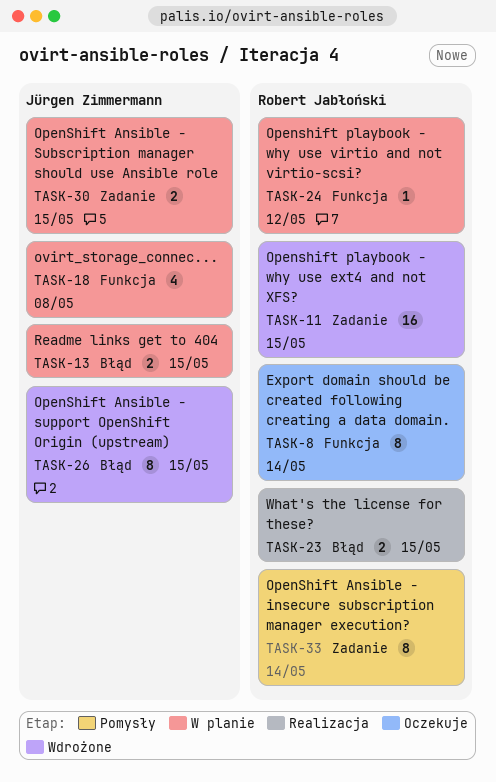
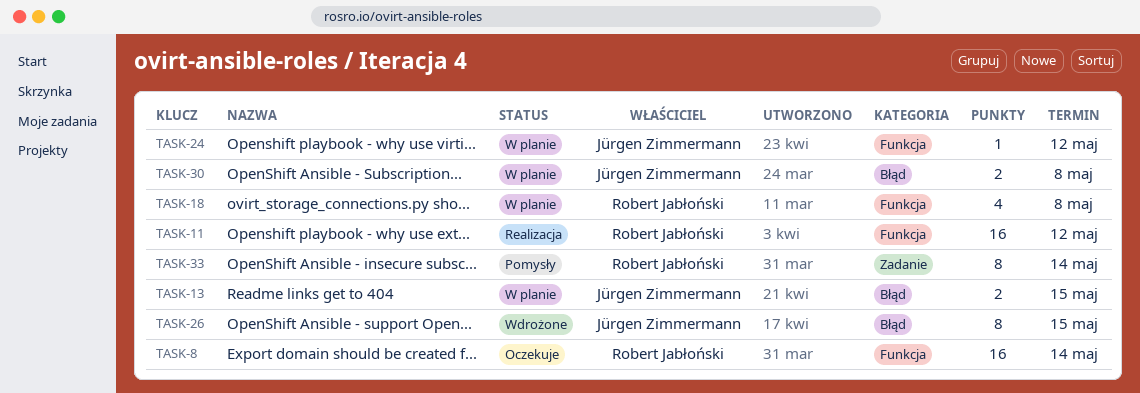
TASK-8, estimate: 8 -> 16
TASK-11, status: Wdrożone -> Realizacja
TASK-11, label: Zadanie -> Funkcja
TASK-11, due: May 15 -> May 12
TASK-18, owner: Jürgen Zimmermann -> Robert Jabłoński
TASK-23: present -> none
TASK-24, owner: Robert Jabłoński -> Jürgen Zimmermann
TASK-30, label: Zadanie -> Błąd
TASK-30, due: May 15 -> May 8

